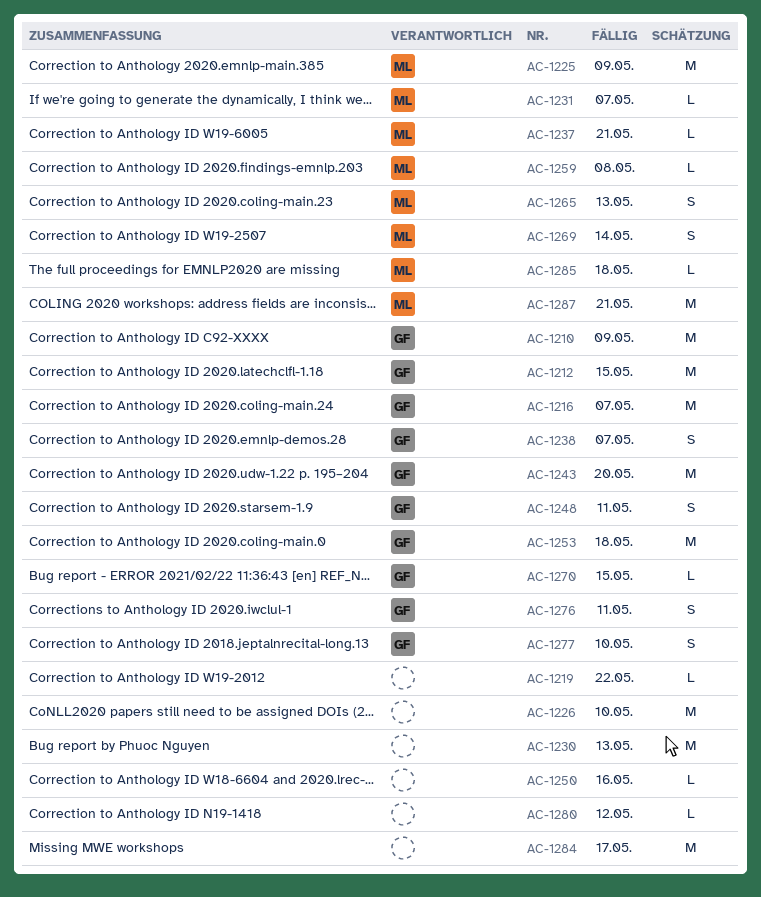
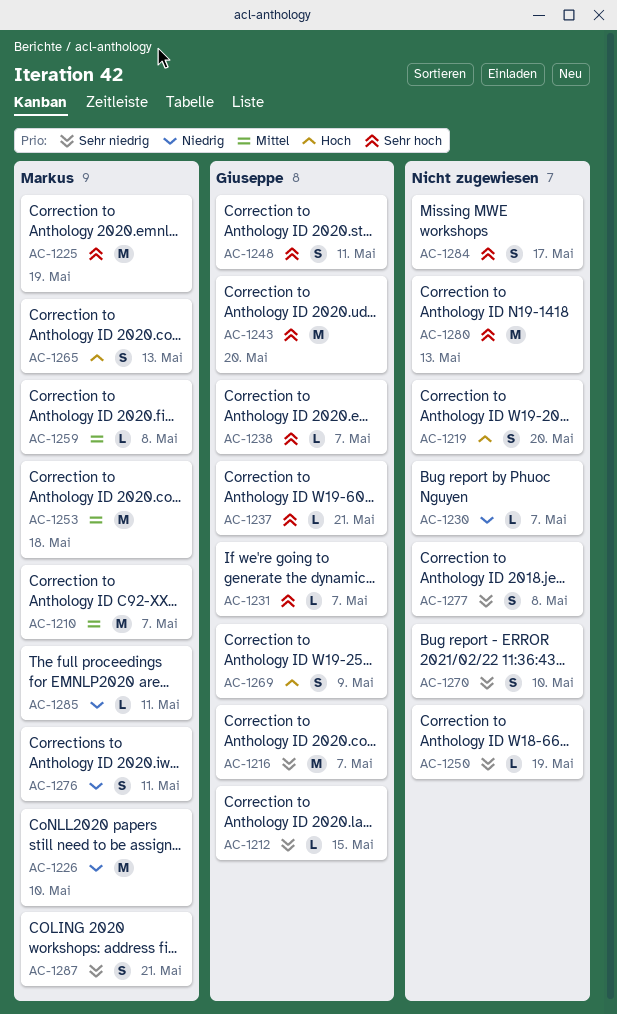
AC-1210, owner: Giuseppe -> Markus
AC-1210, due: May 9 -> May 7
AC-1212, estimate: M -> L
AC-1219, estimate: L -> S
AC-1219, due: May 22 -> May 20
AC-1225, due: May 9 -> May 19
AC-1226, owner: none -> Markus
AC-1230, estimate: M -> L
AC-1230, due: May 13 -> May 7
AC-1231, owner: Markus -> Giuseppe
AC-1237, owner: Markus -> Giuseppe
AC-1238, estimate: S -> L
AC-1250, due: May 16 -> May 19
AC-1253, owner: Giuseppe -> Markus
AC-1269, owner: Markus -> Giuseppe
AC-1269, due: May 14 -> May 9
AC-1270, owner: Giuseppe -> none
AC-1270, estimate: L -> S
AC-1270, due: May 15 -> May 10
AC-1276, owner: Giuseppe -> Markus
AC-1277, owner: Giuseppe -> none
AC-1277, due: May 10 -> May 8
AC-1280, estimate: L -> M
AC-1280, due: May 12 -> May 13
AC-1284, estimate: M -> S
AC-1285, due: May 18 -> May 11
AC-1287, estimate: M -> S

